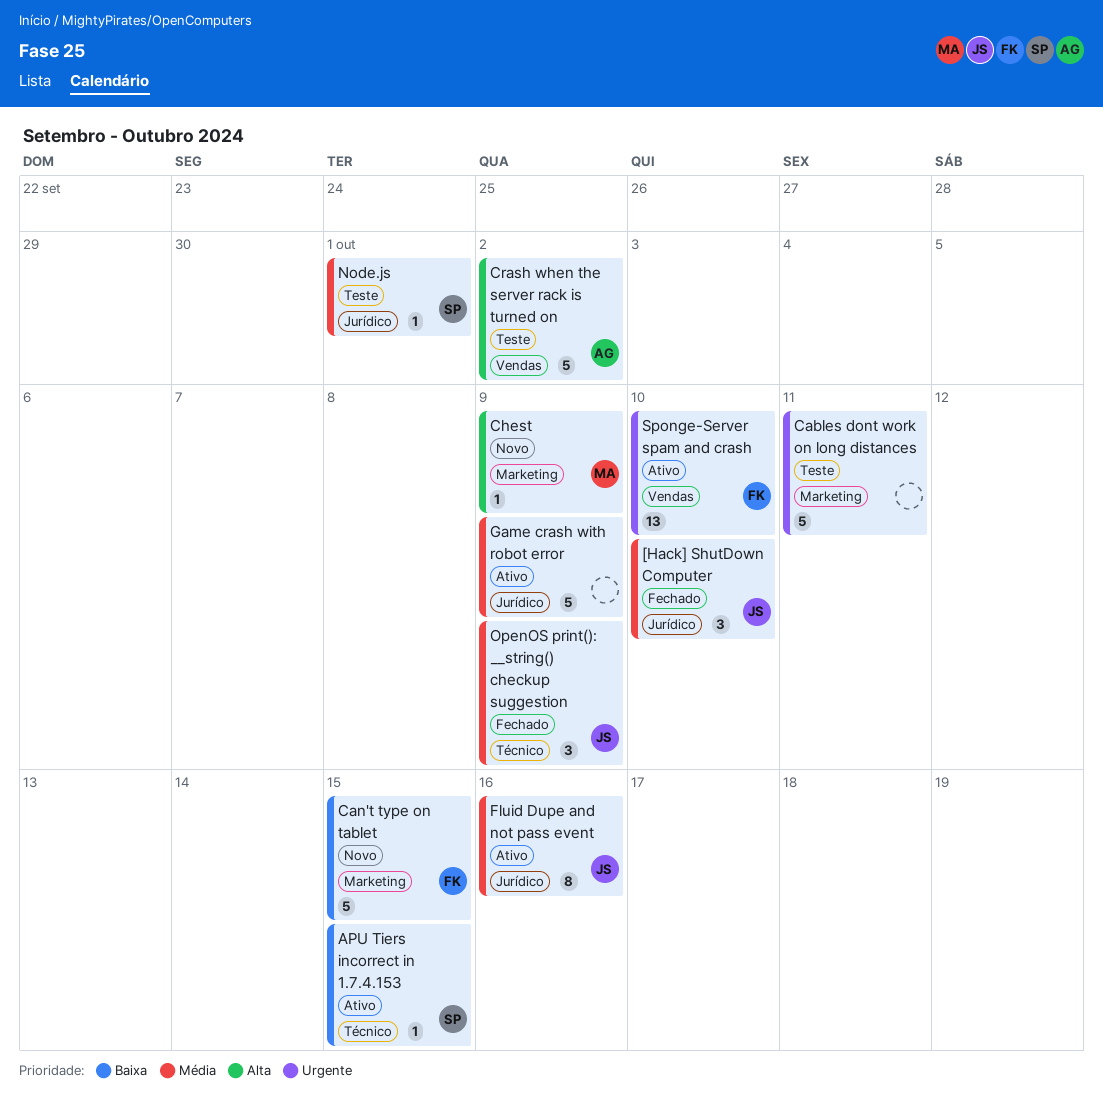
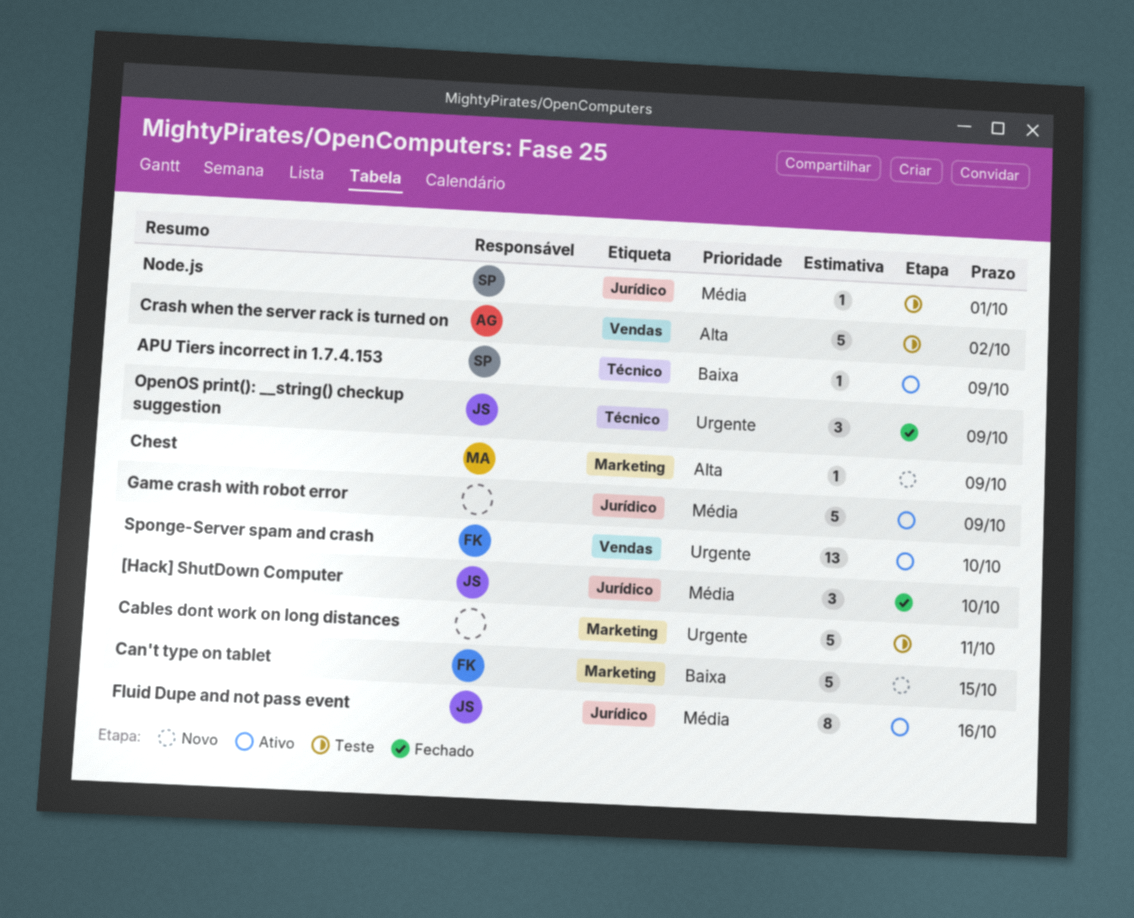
APU Tiers incorrect in 1.7.4.153, due: Oct 15 -> Oct 9
OpenOS print(): __string() checkup suggestion, priority: Média -> Urgente

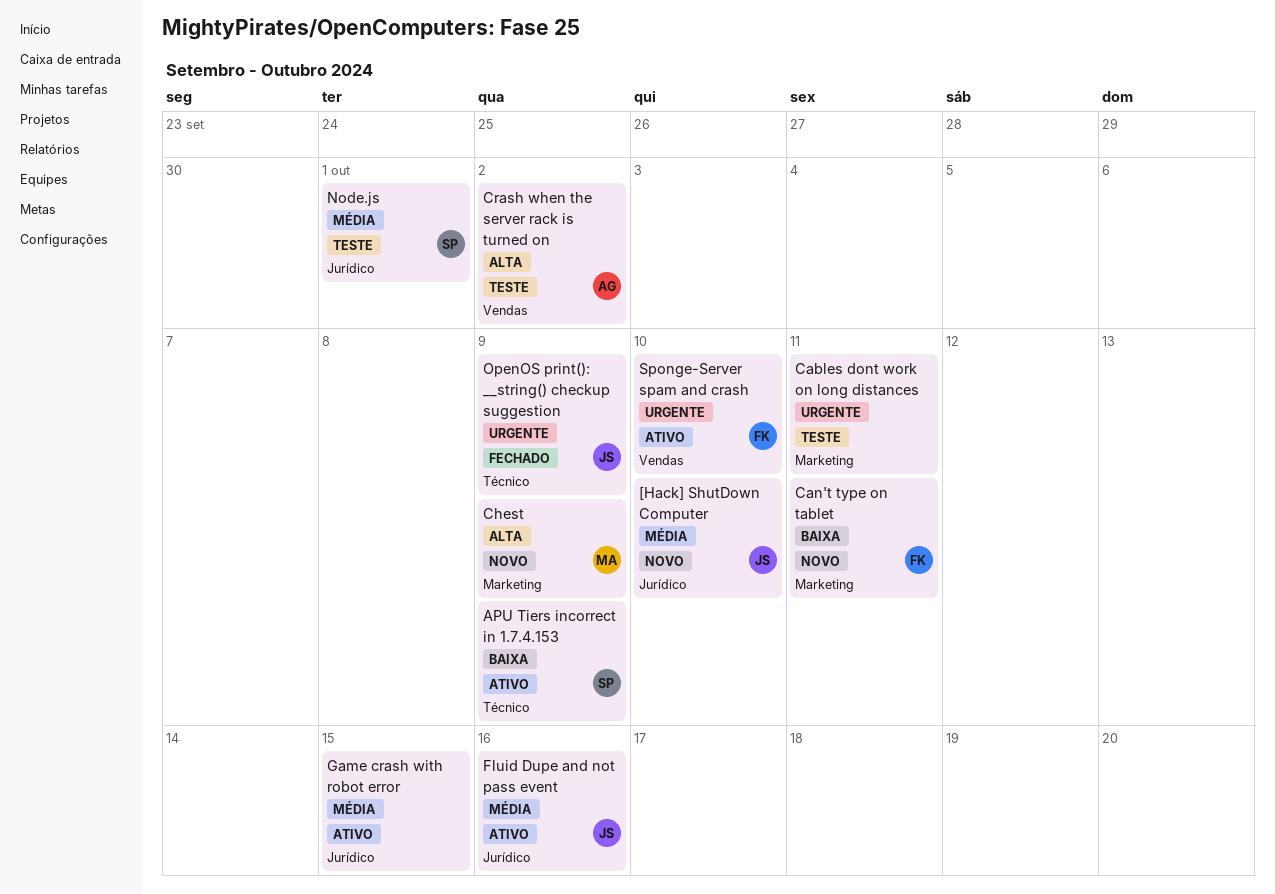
[Hack] ShutDown Computer, status: Fechado -> Novo
Can't type on tablet, due: Oct 15 -> Oct 11
Game crash with robot error, due: Oct 9 -> Oct 15

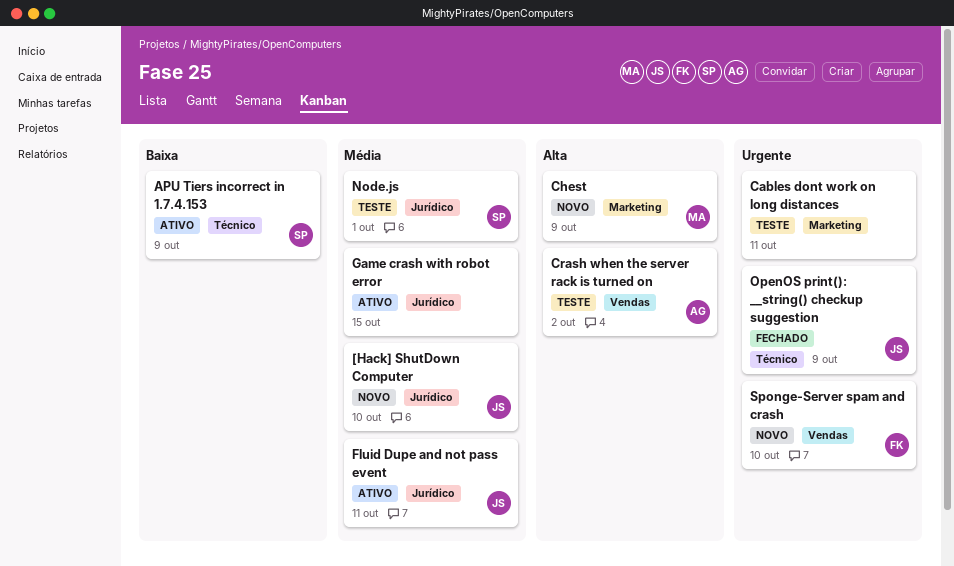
Can't type on tablet: present -> none
Fluid Dupe and not pass event, due: Oct 16 -> Oct 11
Sponge-Server spam and crash, status: Ativo -> Novo

